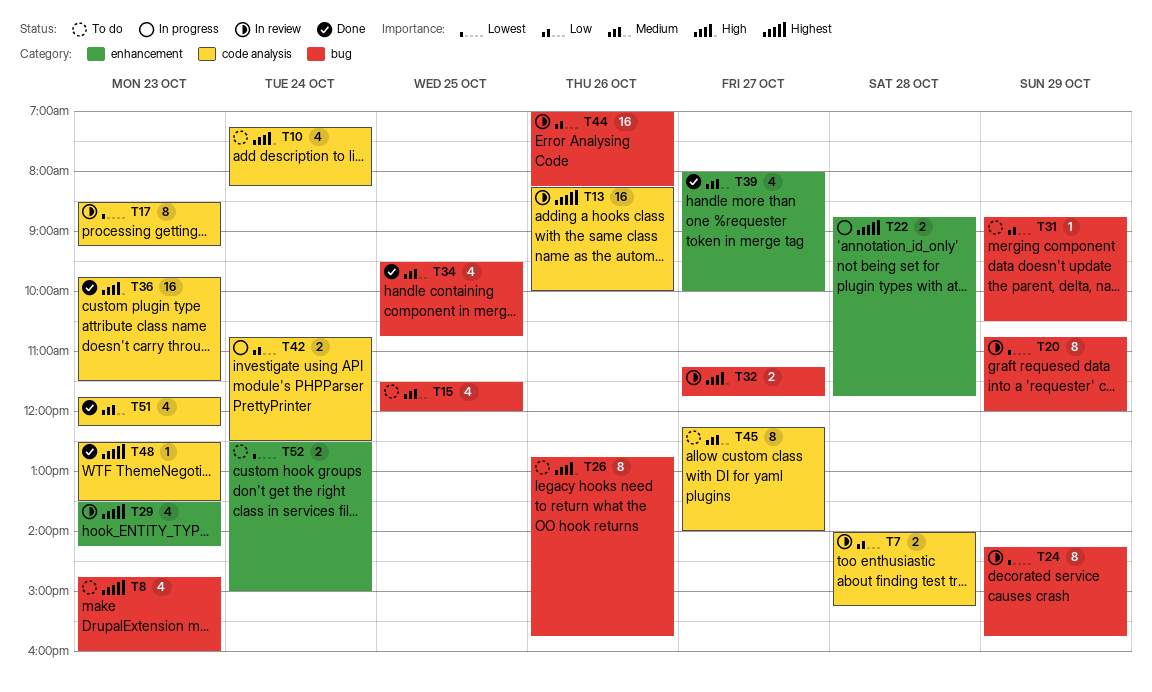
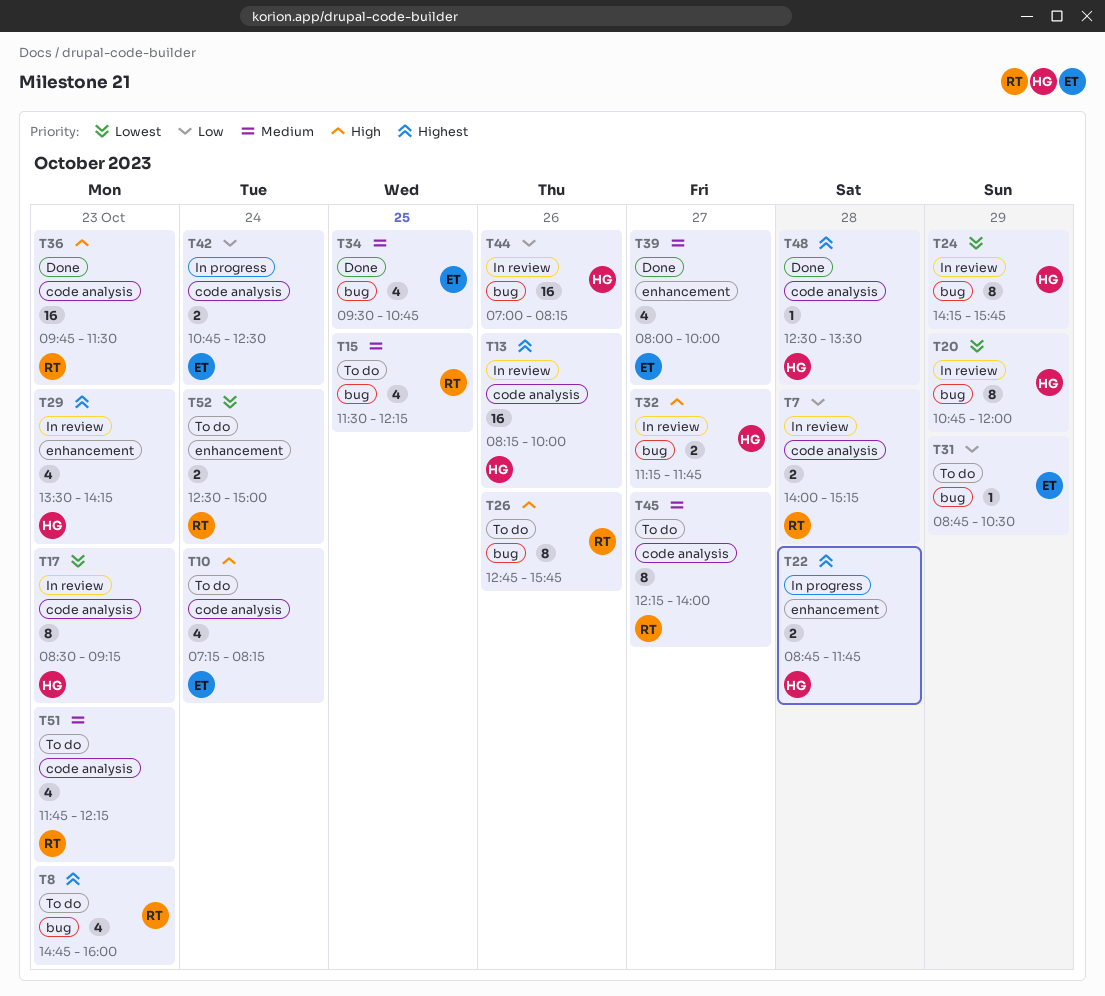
T15, ends: 12:00 -> 12:15
T48, day: Oct 23 -> Oct 28
T51, status: Done -> To do

